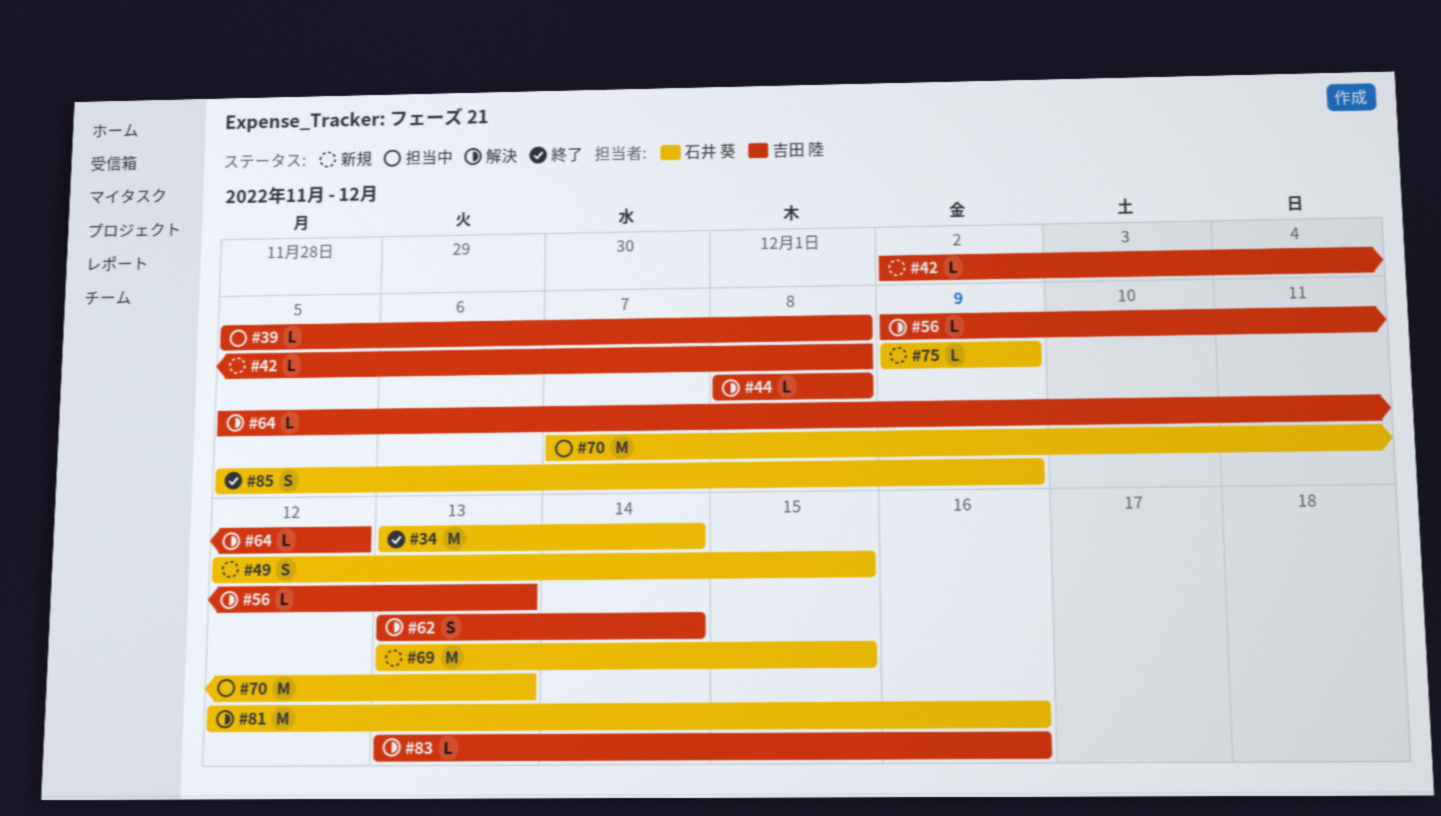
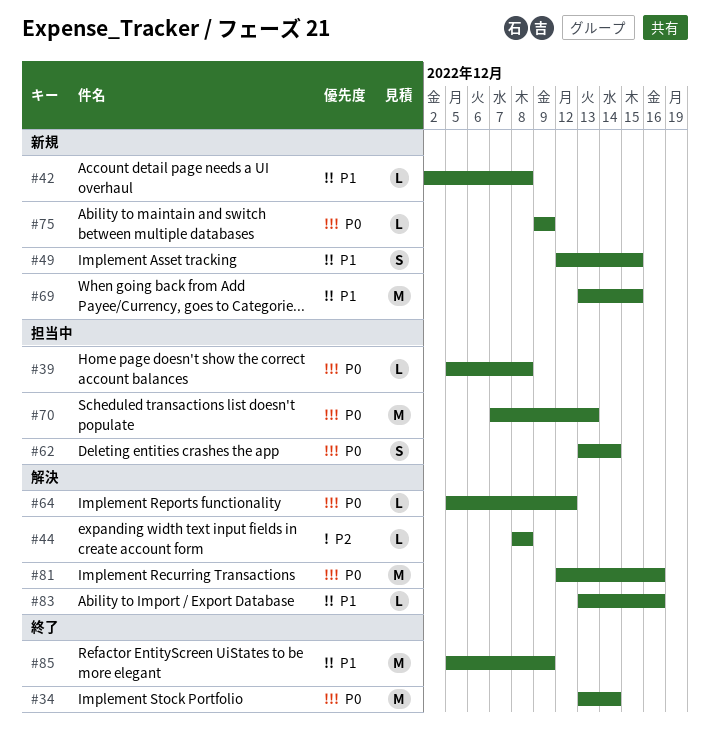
#56: present -> none
#62, status: 解決 -> 担当中
#85, estimate: S -> M

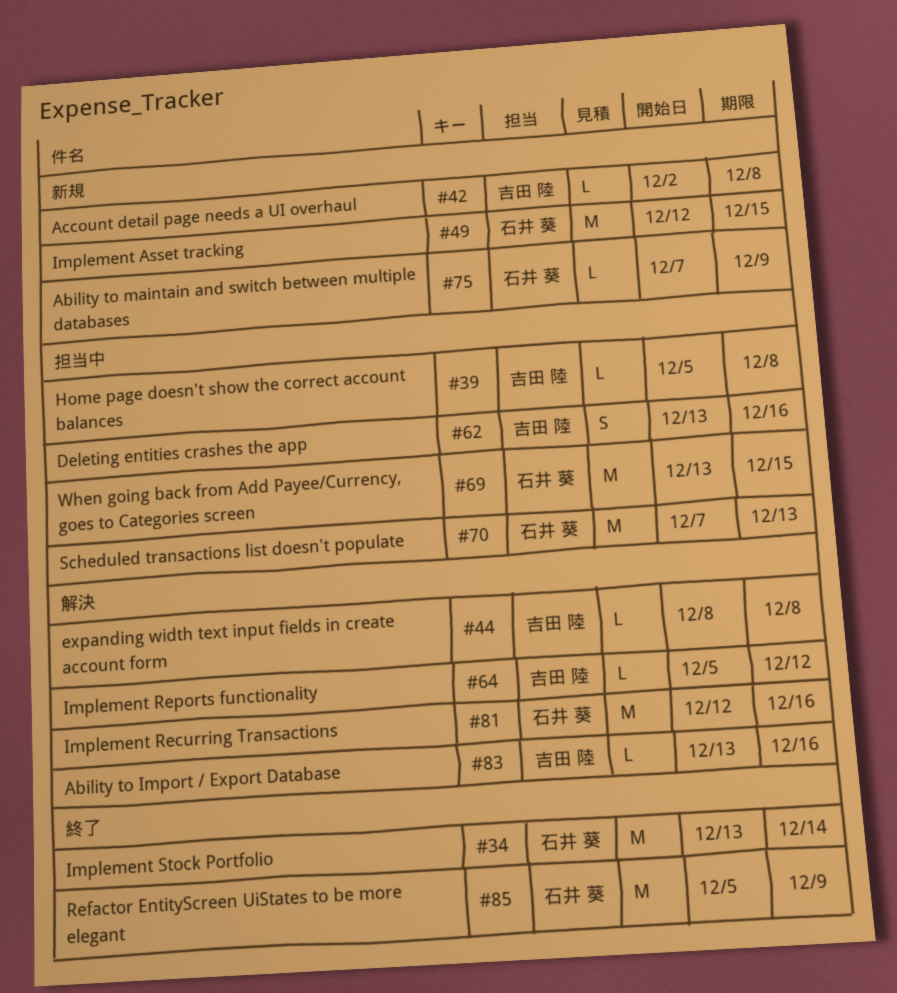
#49, estimate: S -> M
#62, due: Dec 14 -> Dec 16
#69, status: 新規 -> 担当中
#75, start: Dec 9 -> Dec 7

